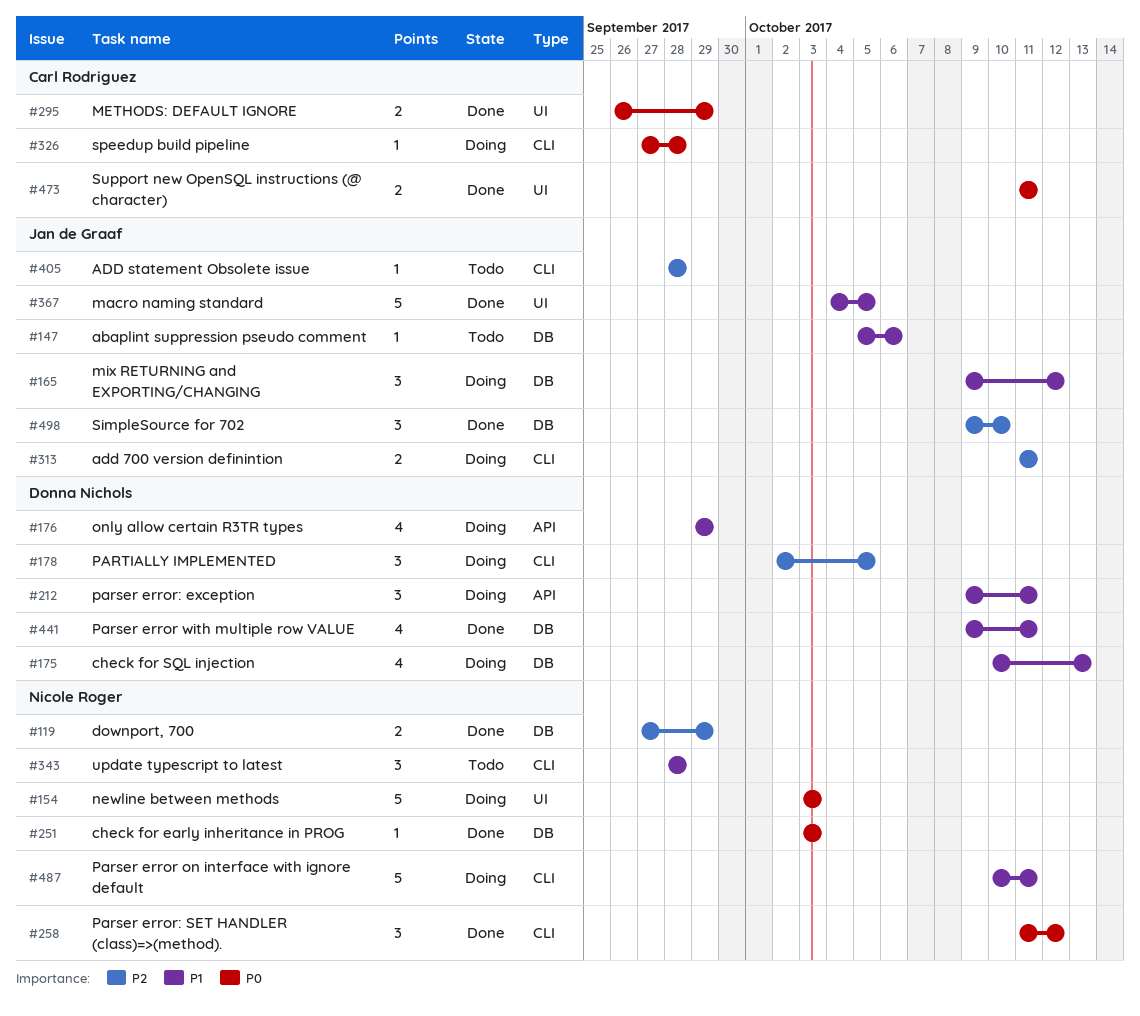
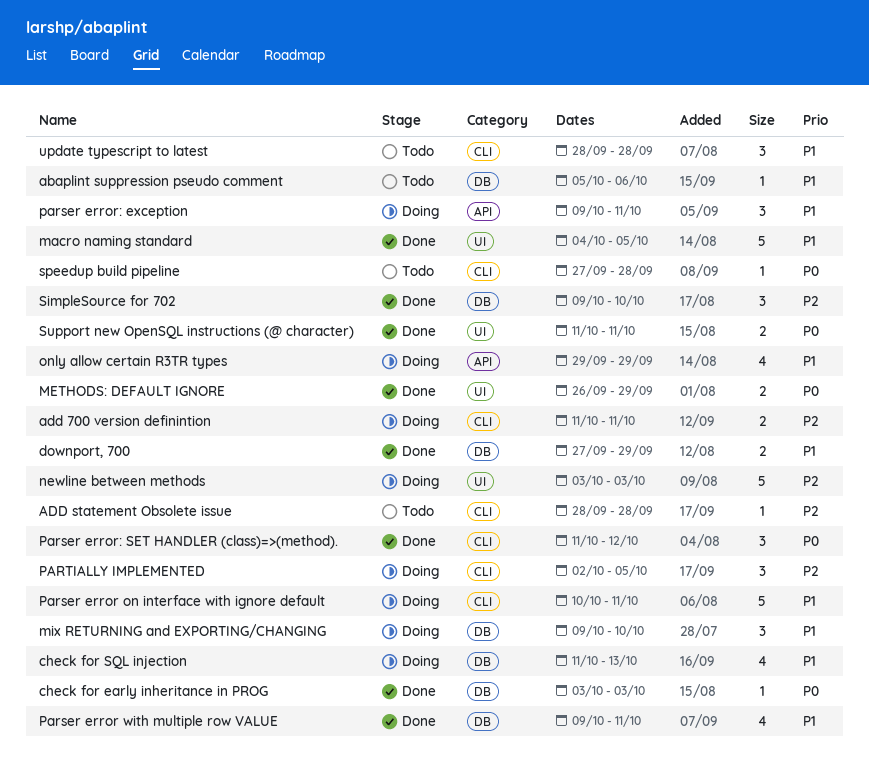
check for SQL injection, start: Oct 10 -> Oct 11
downport, 700, priority: P2 -> P1
mix RETURNING and EXPORTING/CHANGING, due: Oct 12 -> Oct 10
newline between methods, priority: P0 -> P2
speedup build pipeline, status: Doing -> Todo

